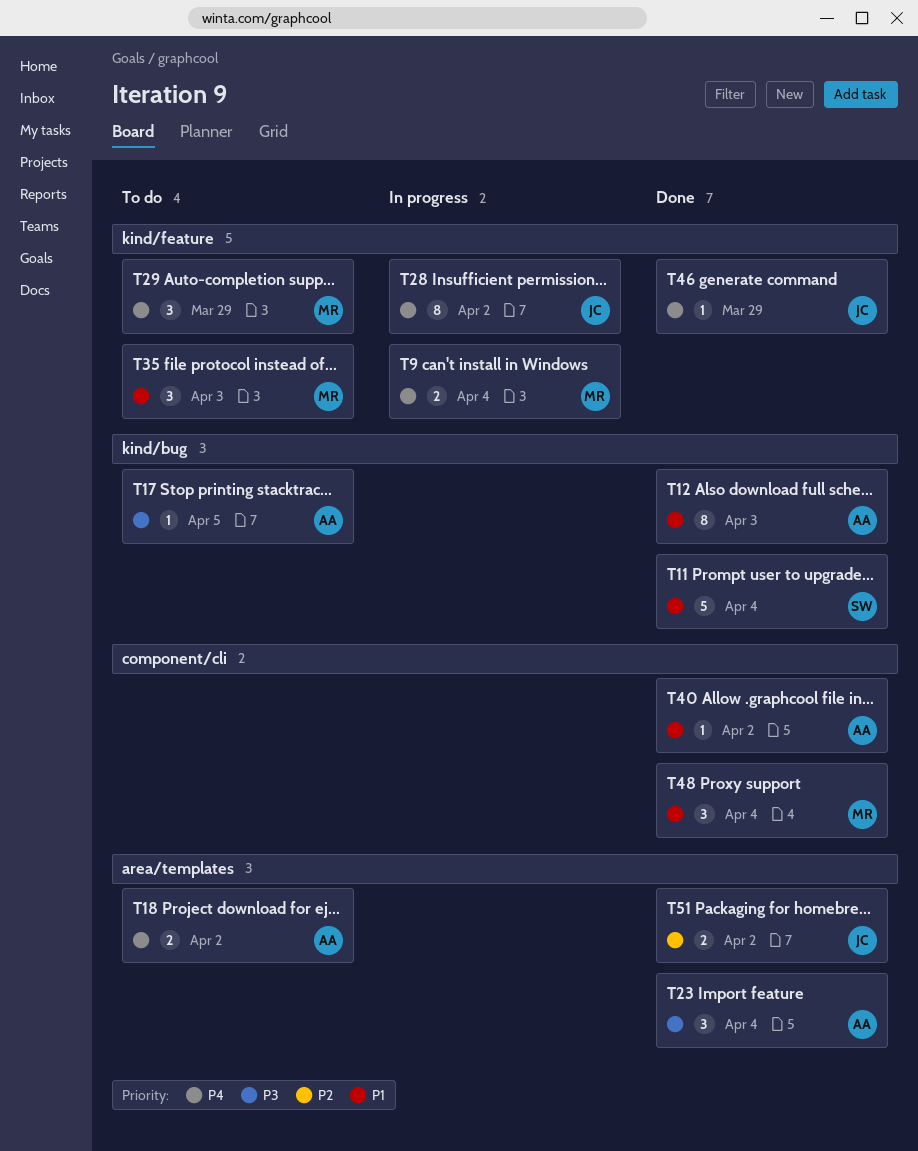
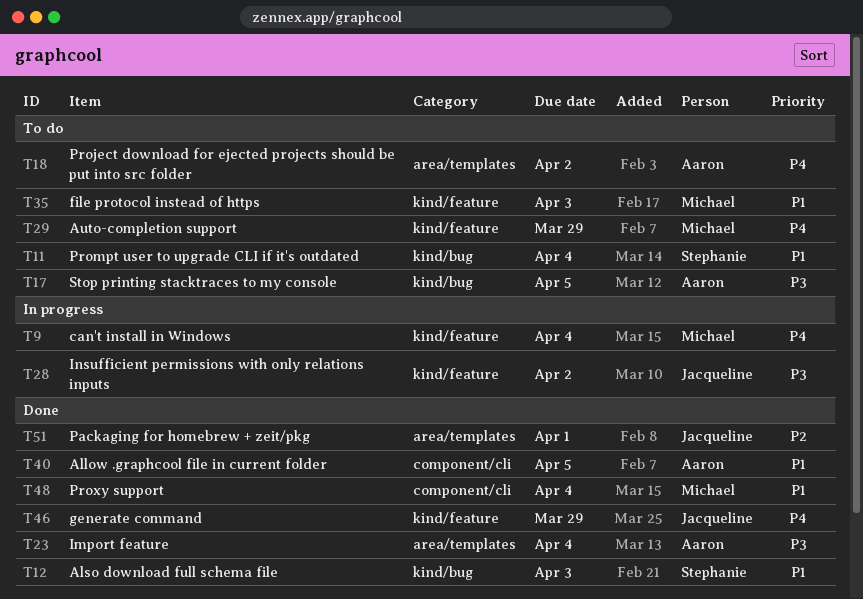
T11, status: Done -> To do
T12, owner: Aaron -> Stephanie
T28, priority: P4 -> P3
T40, due: Apr 2 -> Apr 5
T51, due: Apr 2 -> Apr 1

